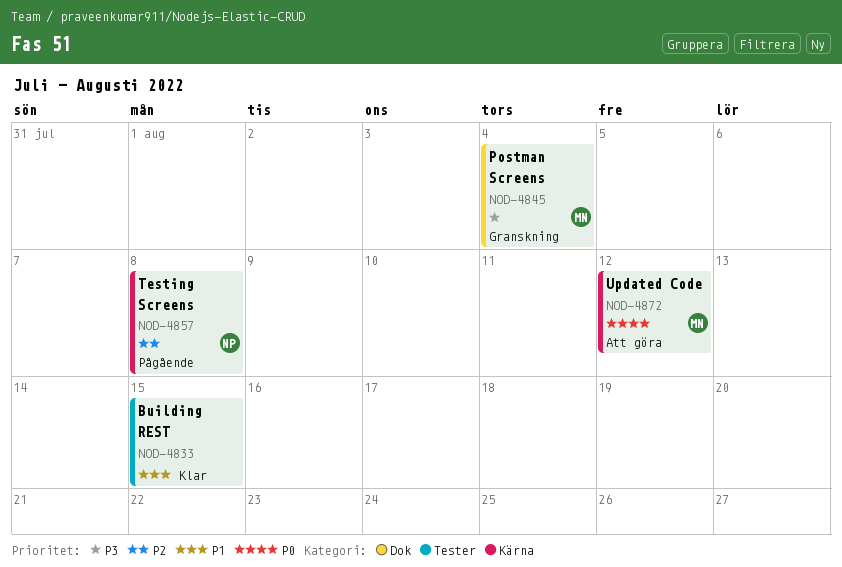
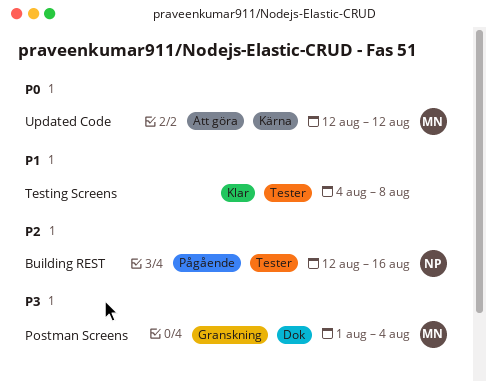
Building REST, status: Klar -> Pågående
Building REST, owner: none -> NP
Building REST, priority: P1 -> P2
Building REST, due: Aug 15 -> Aug 16
Testing Screens, status: Pågående -> Klar
Testing Screens, owner: NP -> none
Testing Screens, priority: P2 -> P1
Testing Screens, label: Kärna -> Tester

